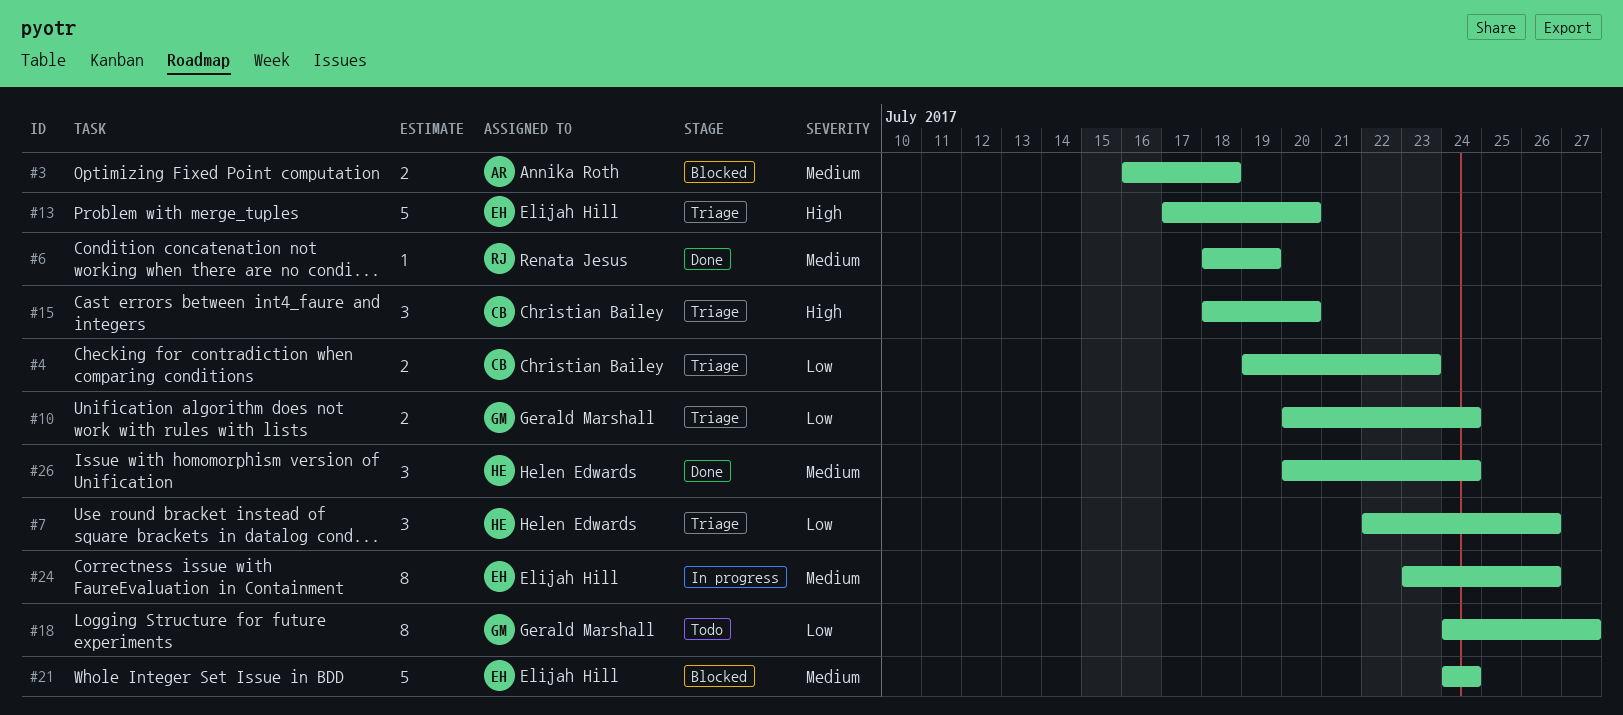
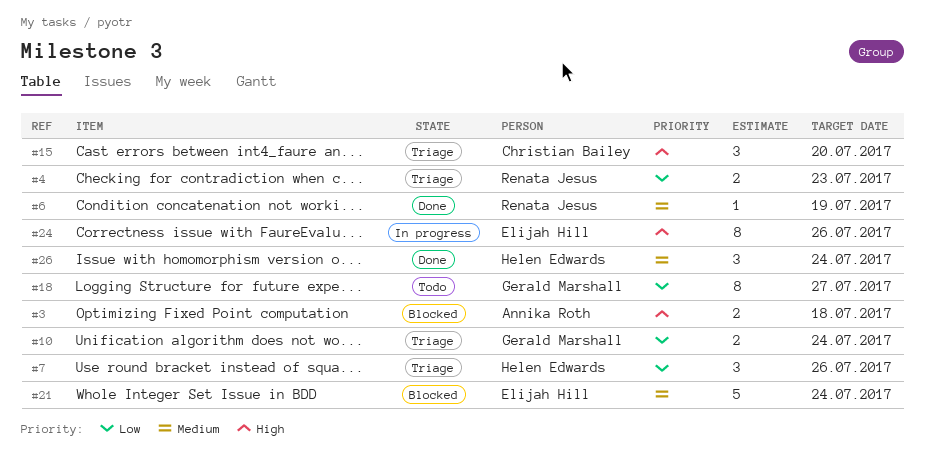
#3, priority: Medium -> High
#4, owner: Christian Bailey -> Renata Jesus
#13: present -> none
#24, priority: Medium -> High

